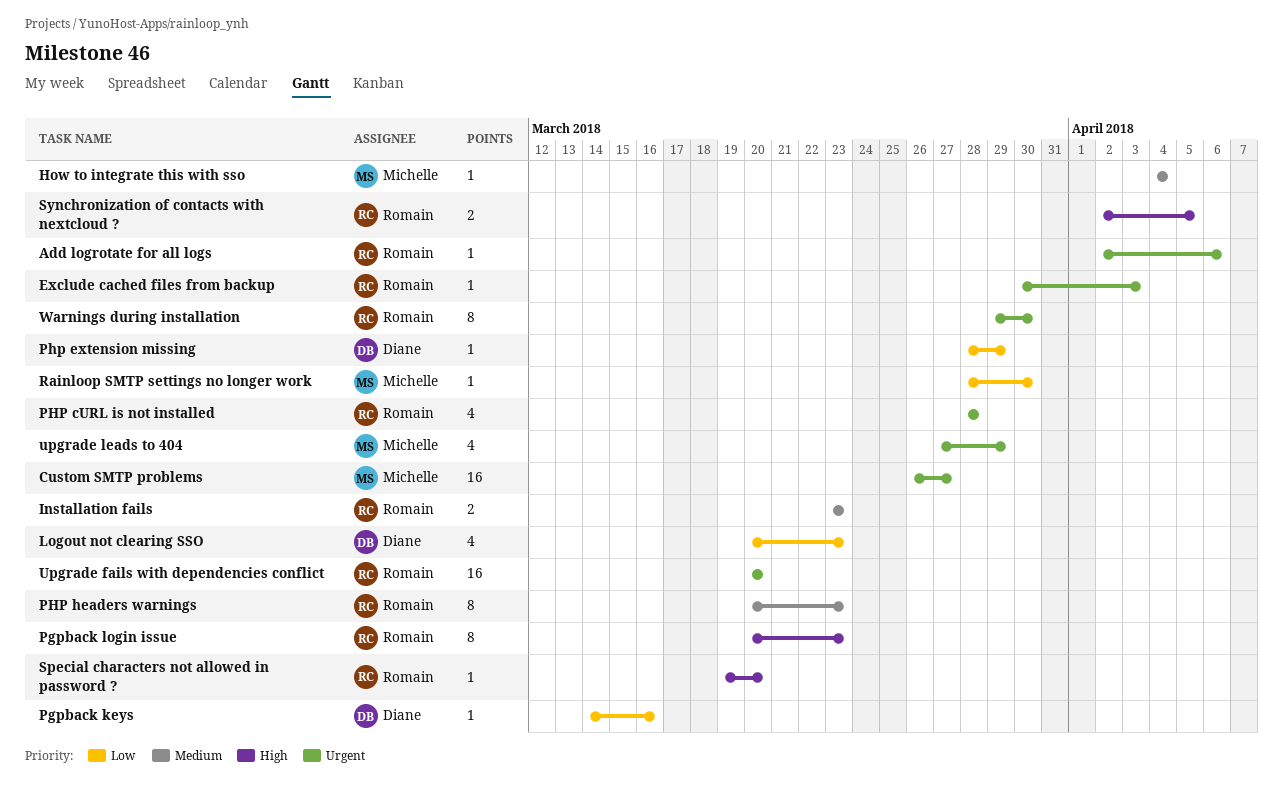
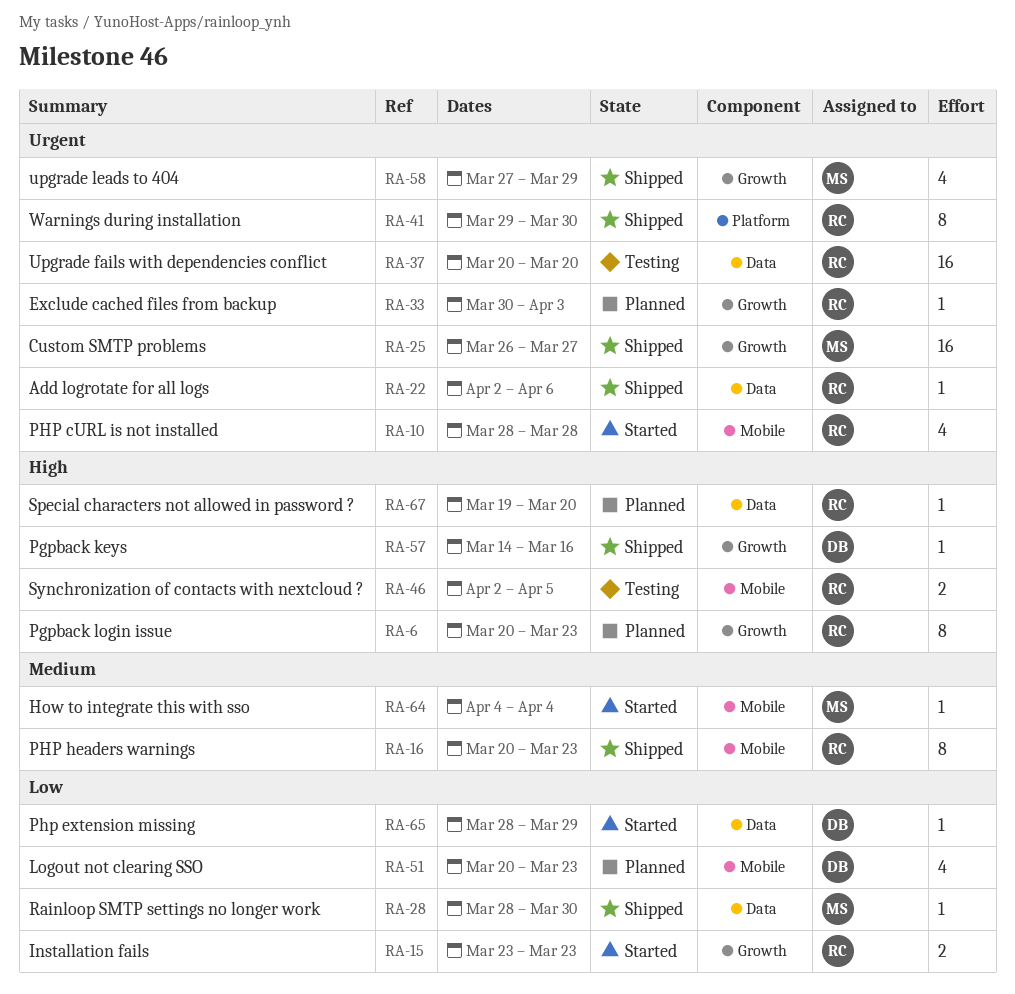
Installation fails, priority: Medium -> Low
Pgpback keys, priority: Low -> High

